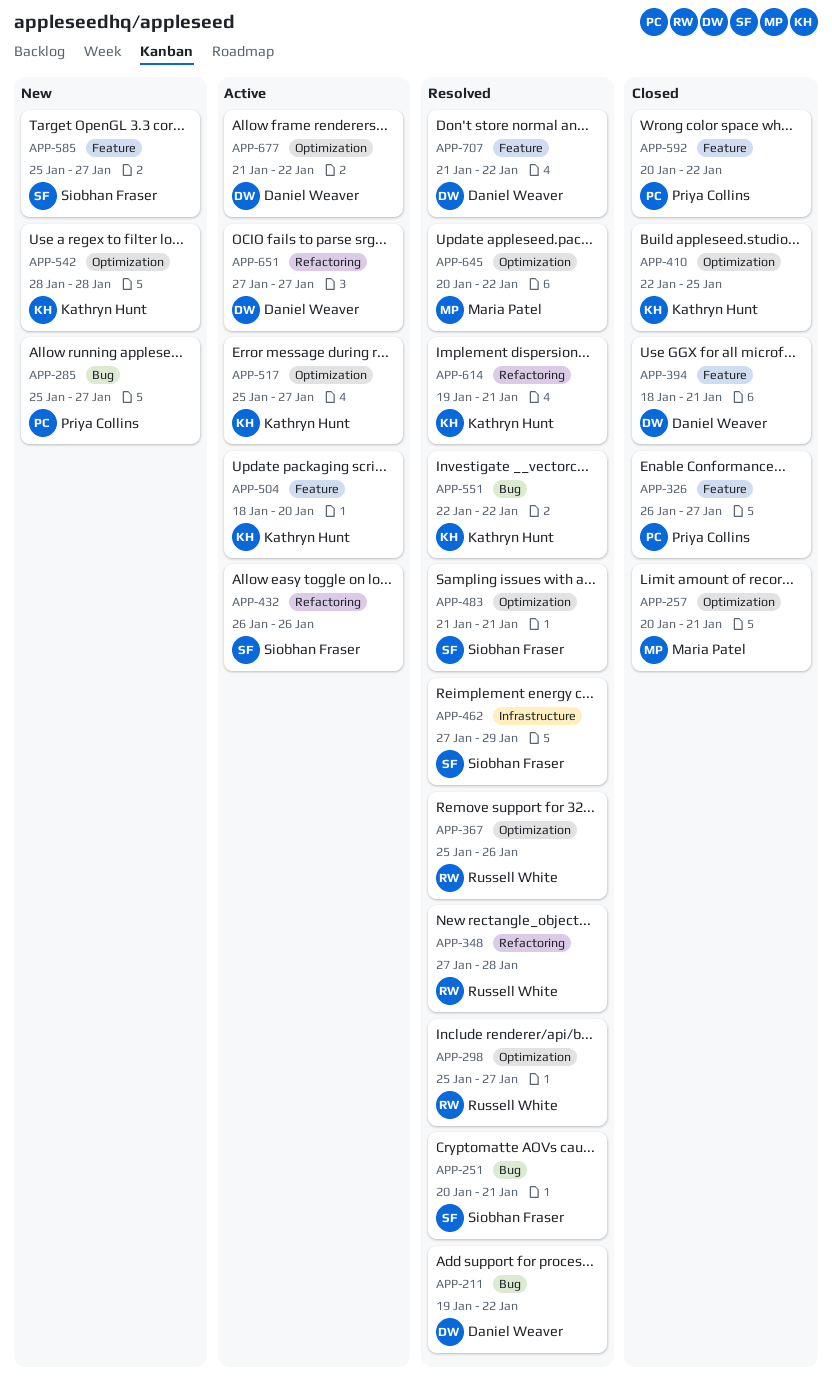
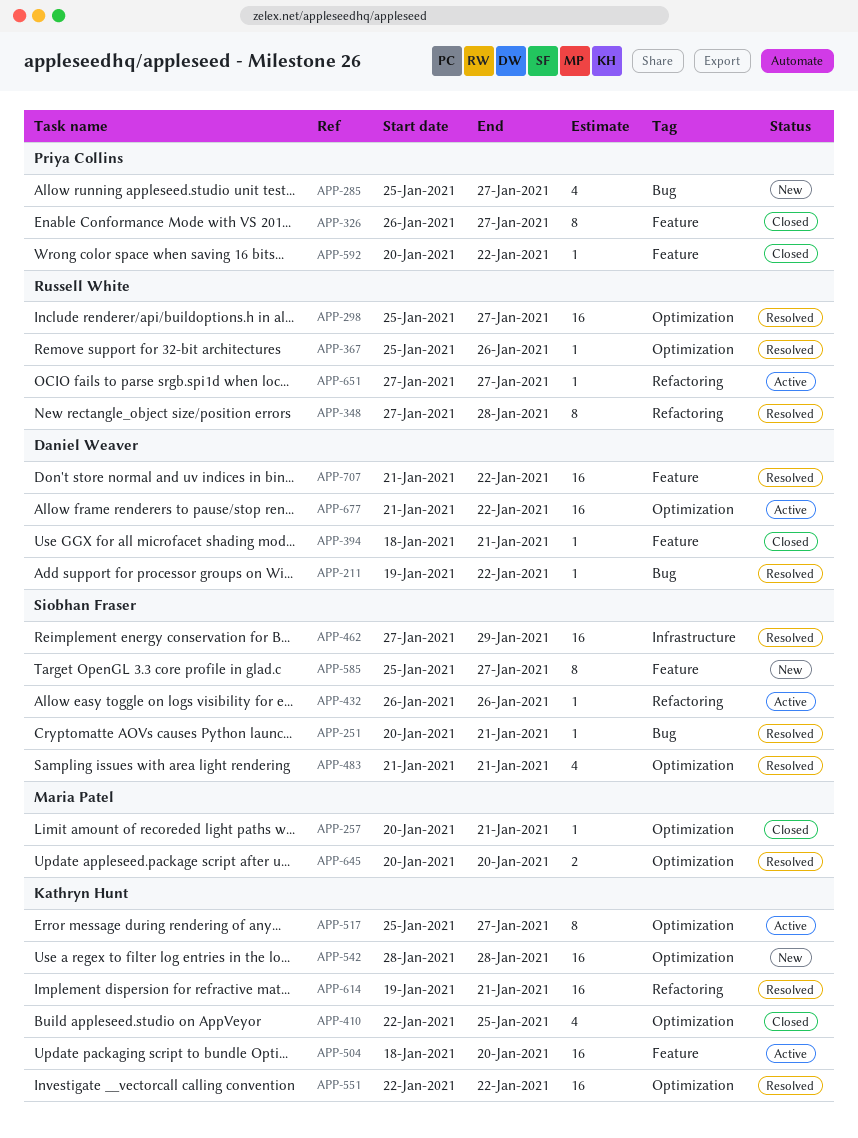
APP-551, label: Bug -> Optimization
APP-645, due: Jan 22 -> Jan 20
APP-651, owner: Daniel Weaver -> Russell White

